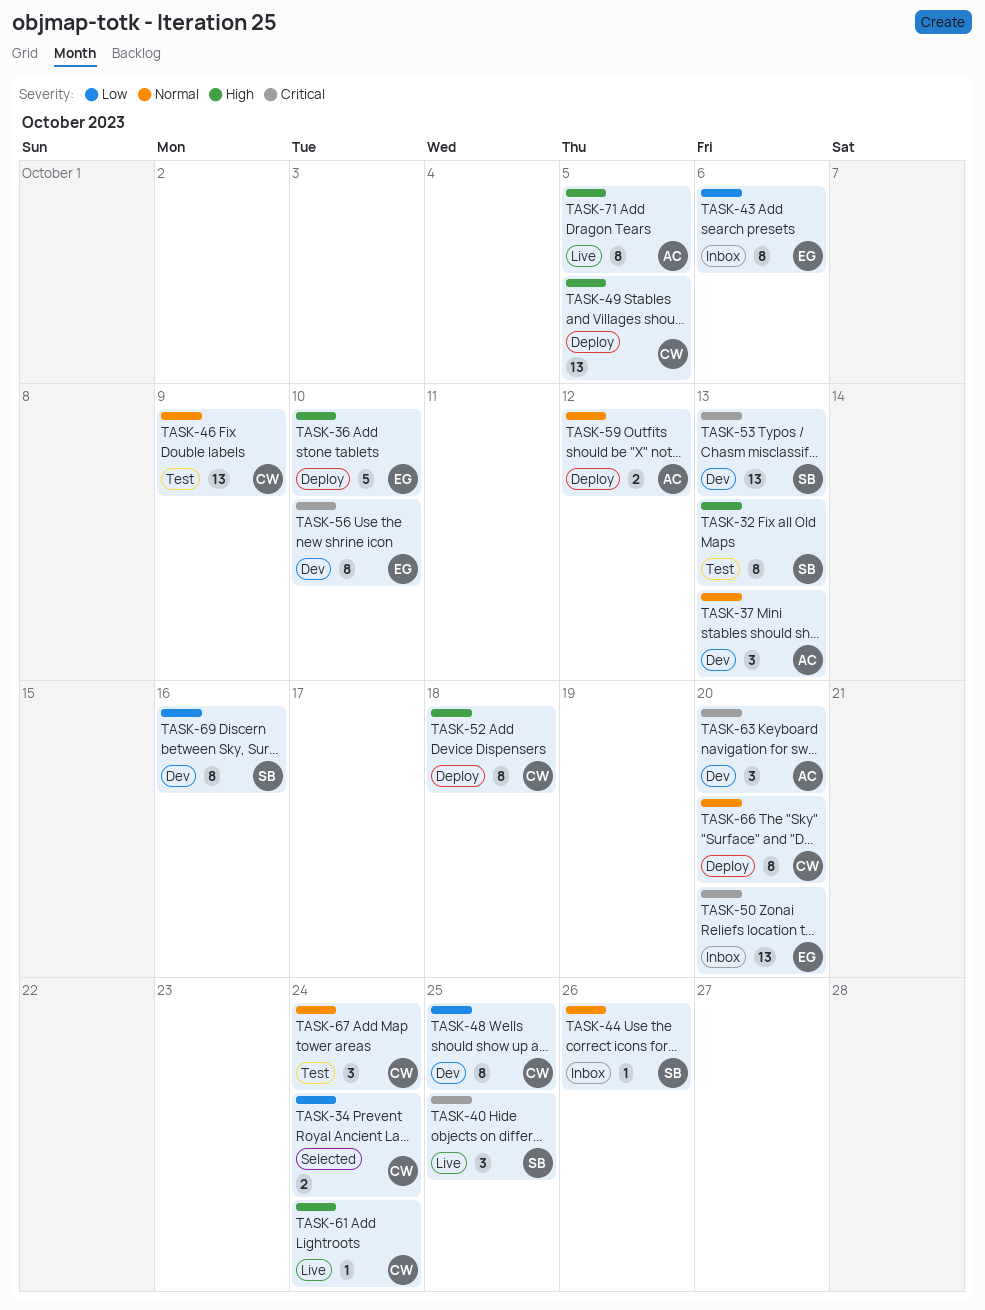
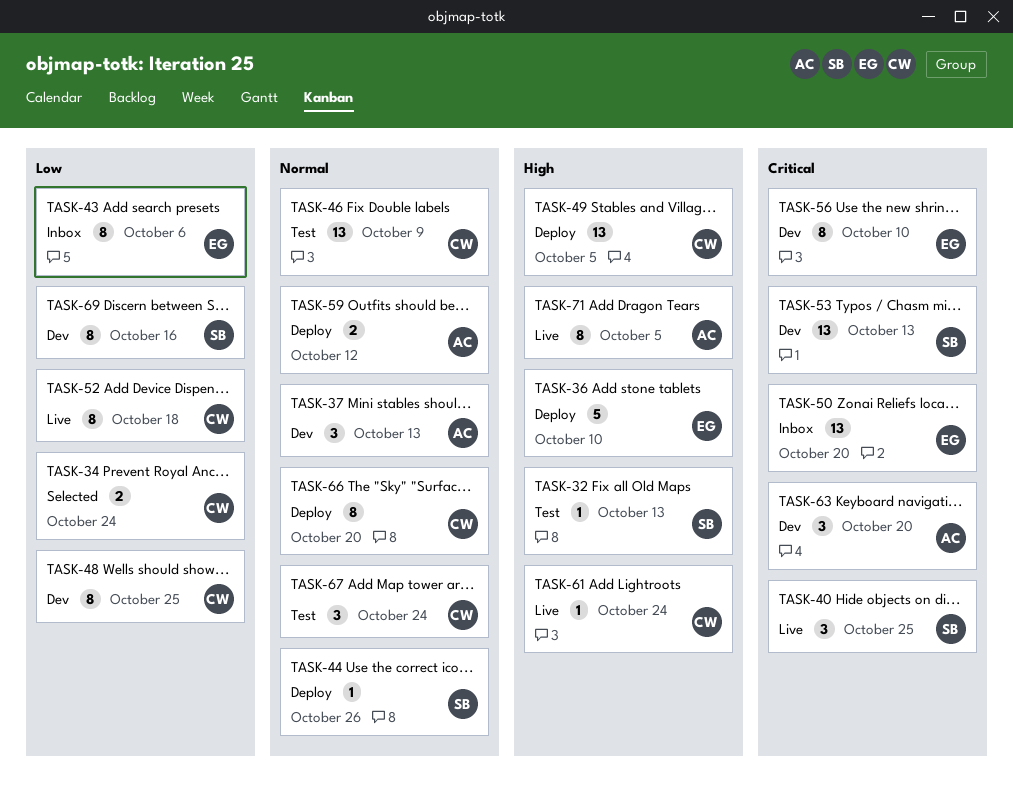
TASK-32, estimate: 8 -> 1
TASK-44, status: Inbox -> Deploy
TASK-52, status: Deploy -> Live
TASK-52, priority: High -> Low

